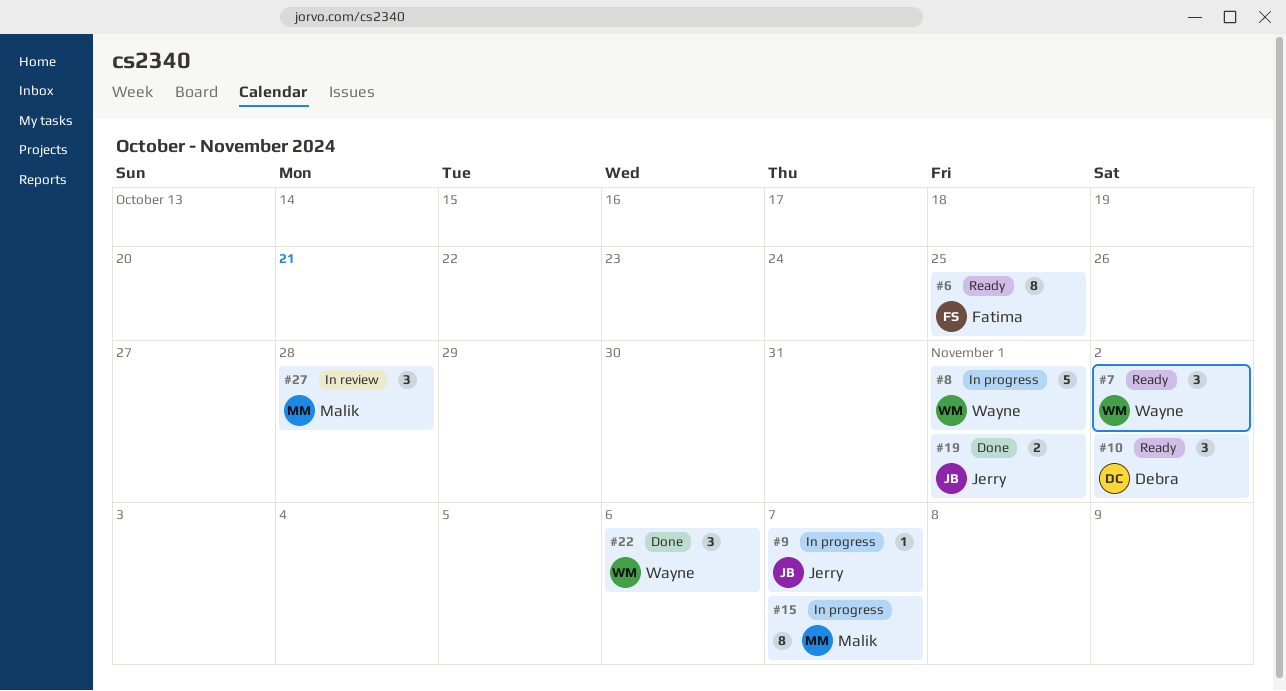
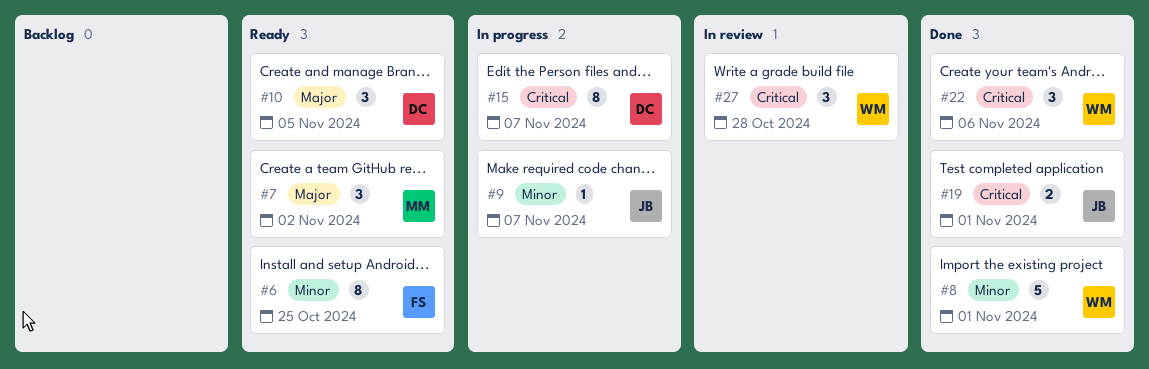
#7, owner: Wayne -> Malik
#8, status: In progress -> Done
#10, due: Nov 2 -> Nov 5
#15, owner: Malik -> Debra
#27, owner: Malik -> Wayne

